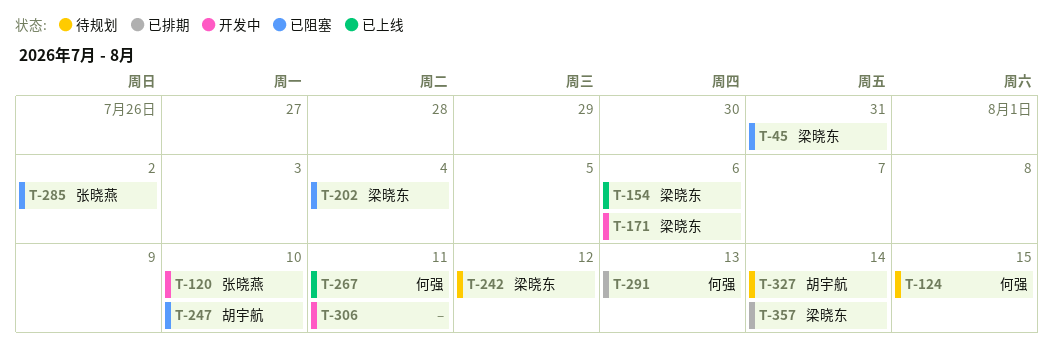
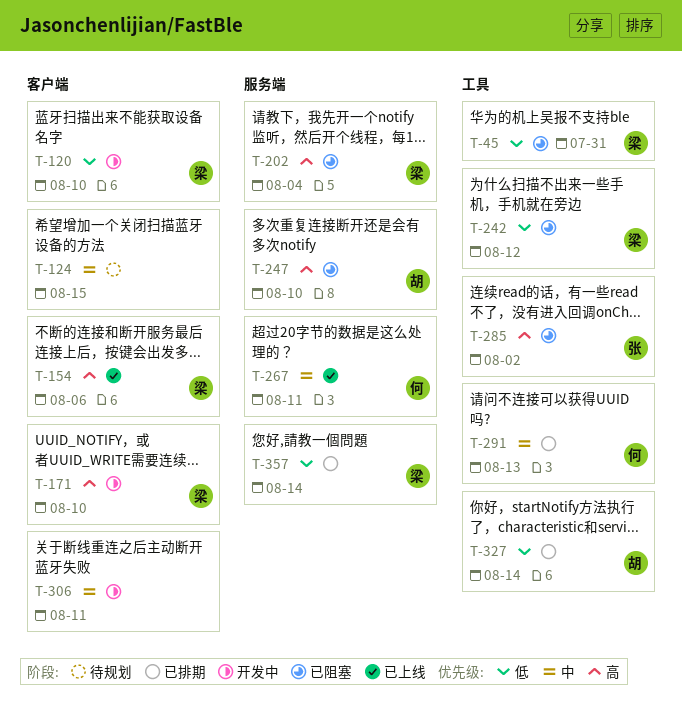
T-120, owner: 张晓燕 -> 梁晓东
T-124, owner: 何强 -> none
T-171, due: Aug 6 -> Aug 10
T-242, status: 待规划 -> 已阻塞
T-327, status: 待规划 -> 已排期

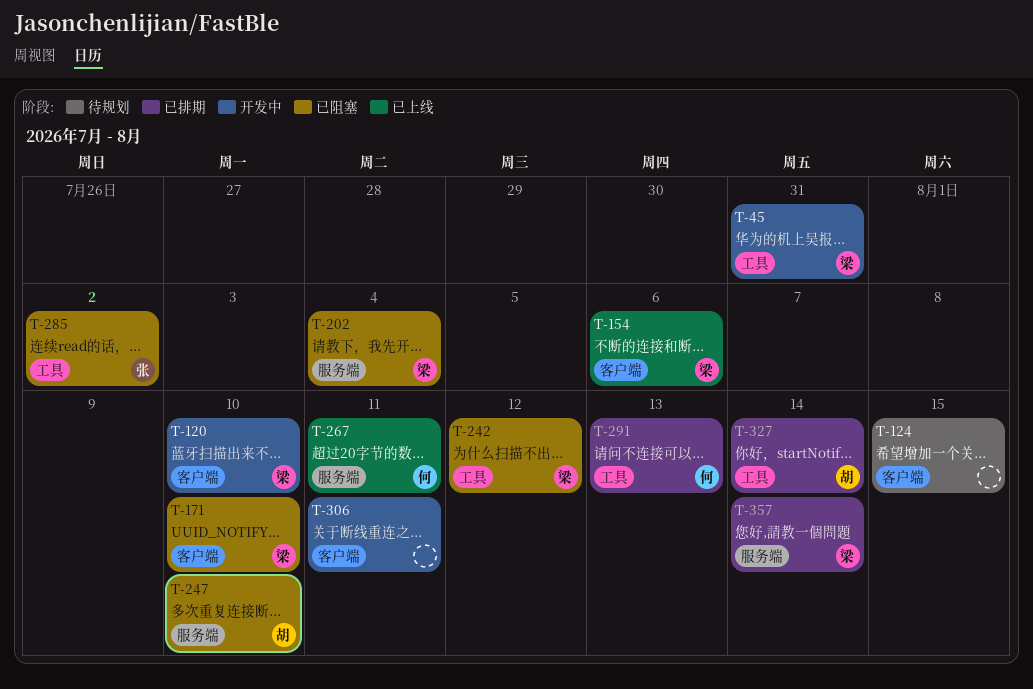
T-45, status: 已阻塞 -> 开发中
T-171, status: 开发中 -> 已阻塞

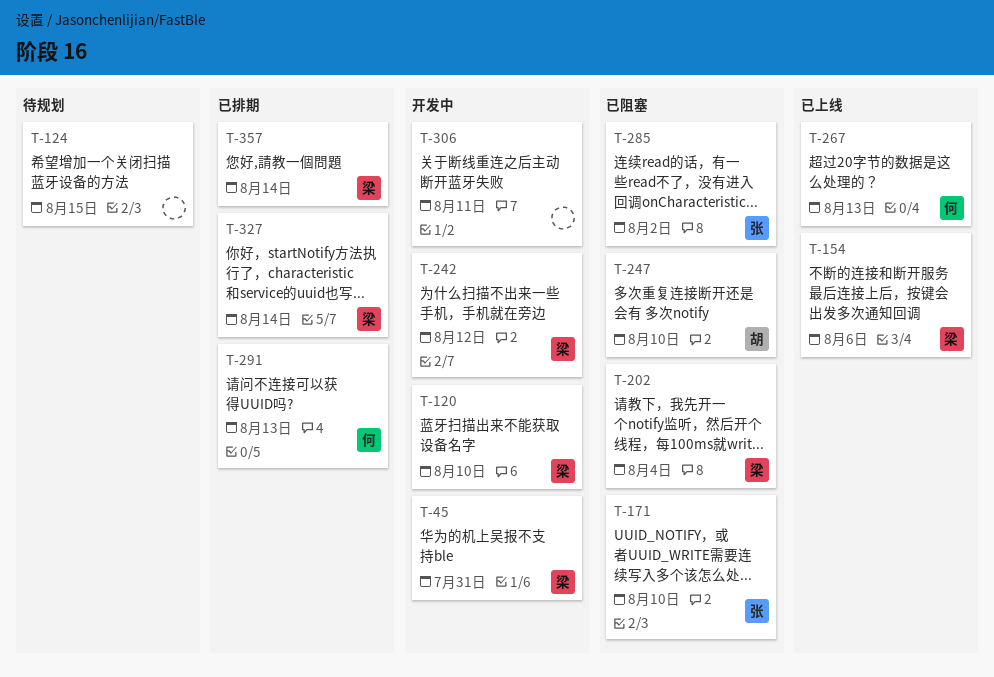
T-171, owner: 梁 -> 张
T-242, status: 已阻塞 -> 开发中
T-267, due: Aug 11 -> Aug 13
T-327, owner: 胡 -> 梁

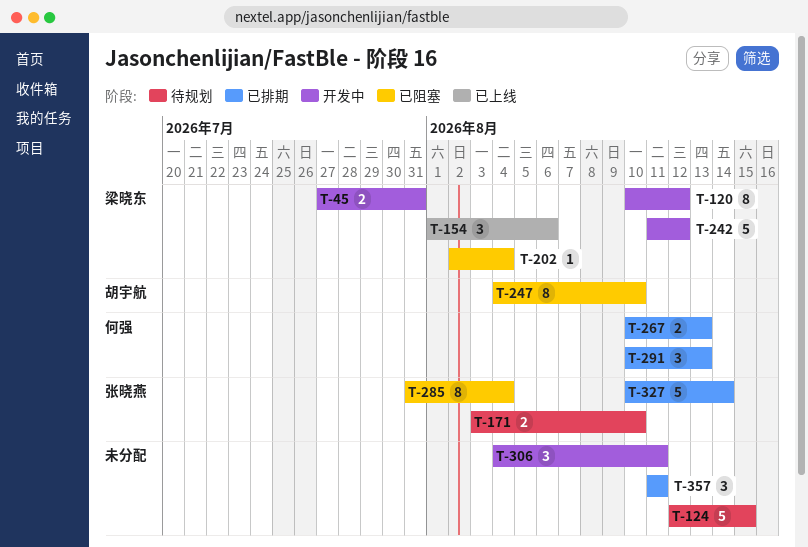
T-120, due: Aug 10 -> Aug 12
T-171, status: 已阻塞 -> 待规划
T-267, status: 已上线 -> 已排期
T-285, due: Aug 2 -> Aug 4
T-327, owner: 梁晓东 -> 张晓燕
T-357, owner: 梁晓东 -> none
T-357, due: Aug 14 -> Aug 11

